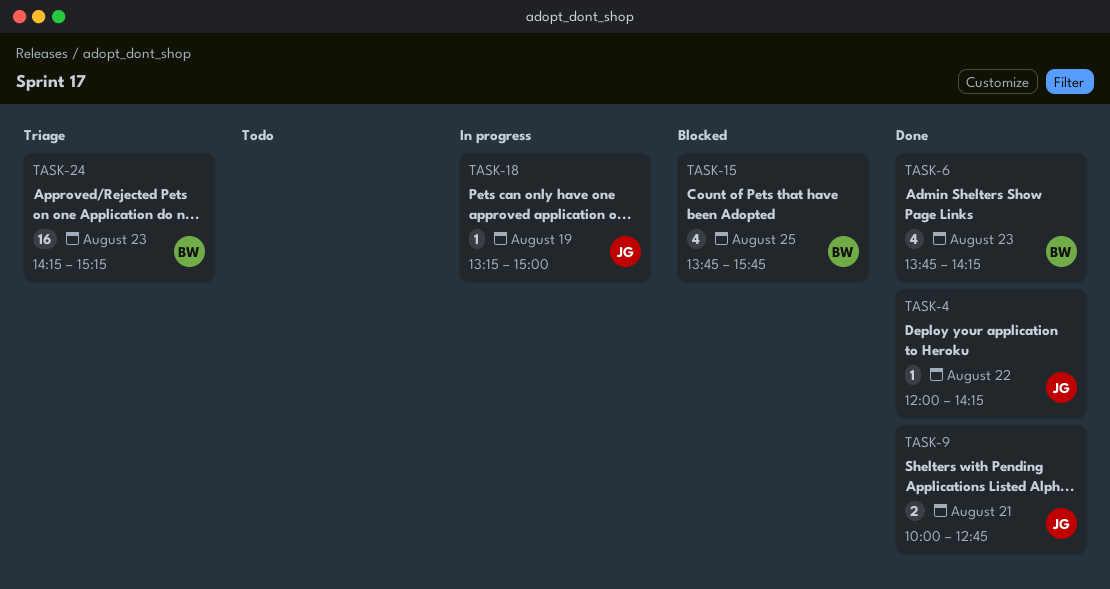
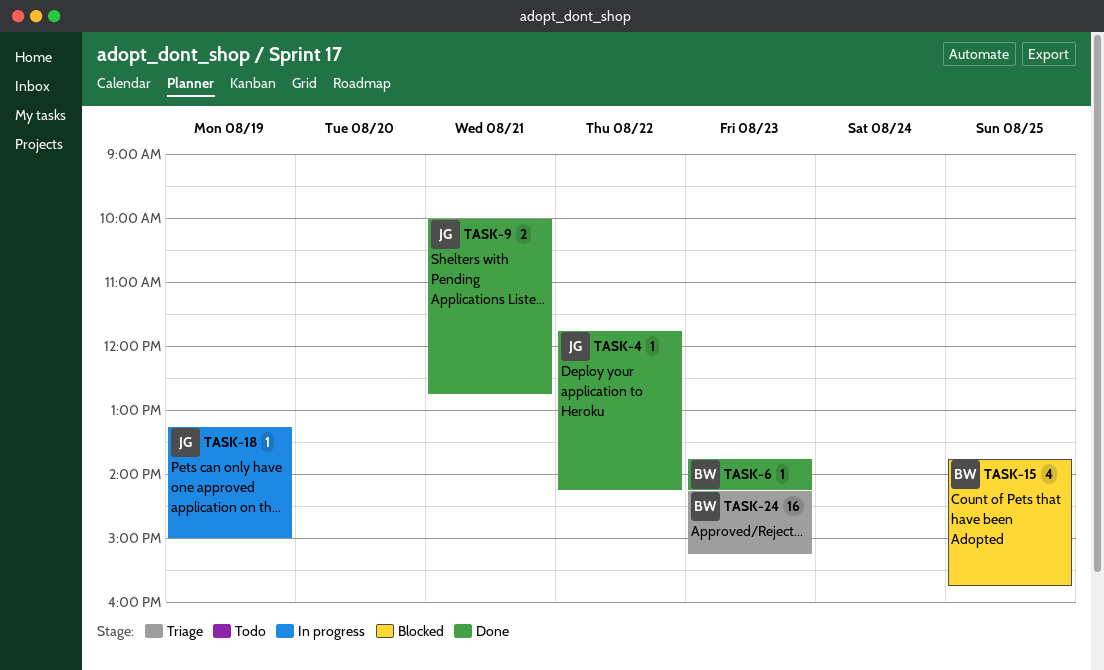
TASK-4, begins: 12:00 -> 11:45
TASK-6, estimate: 4 -> 1

